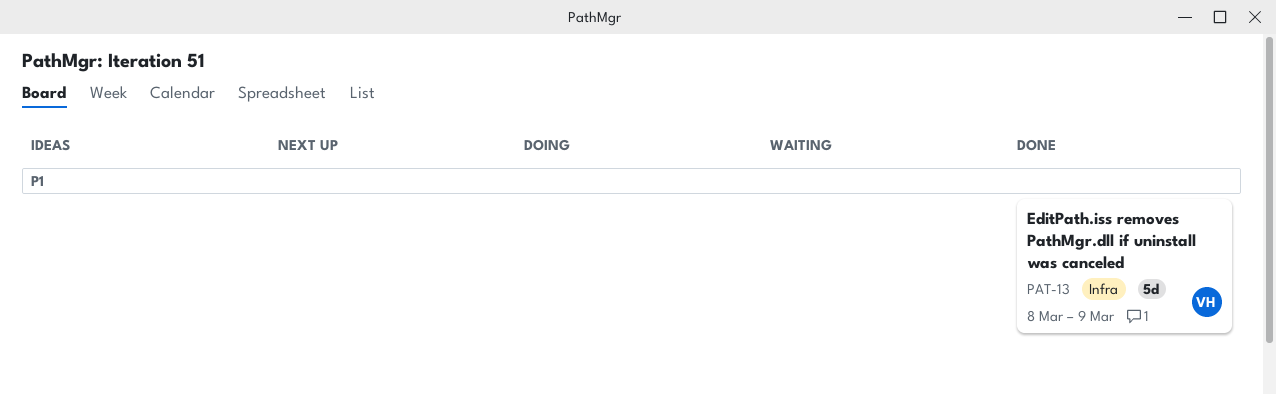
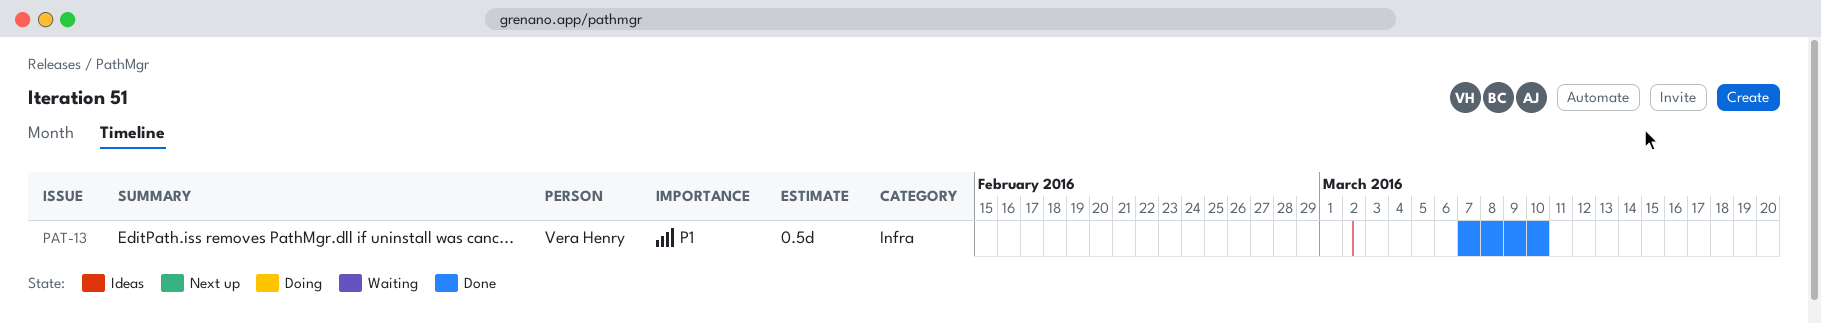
PAT-13, estimate: 5d -> 0.5d
PAT-13, start: Mar 8 -> Mar 7
PAT-13, due: Mar 9 -> Mar 10

